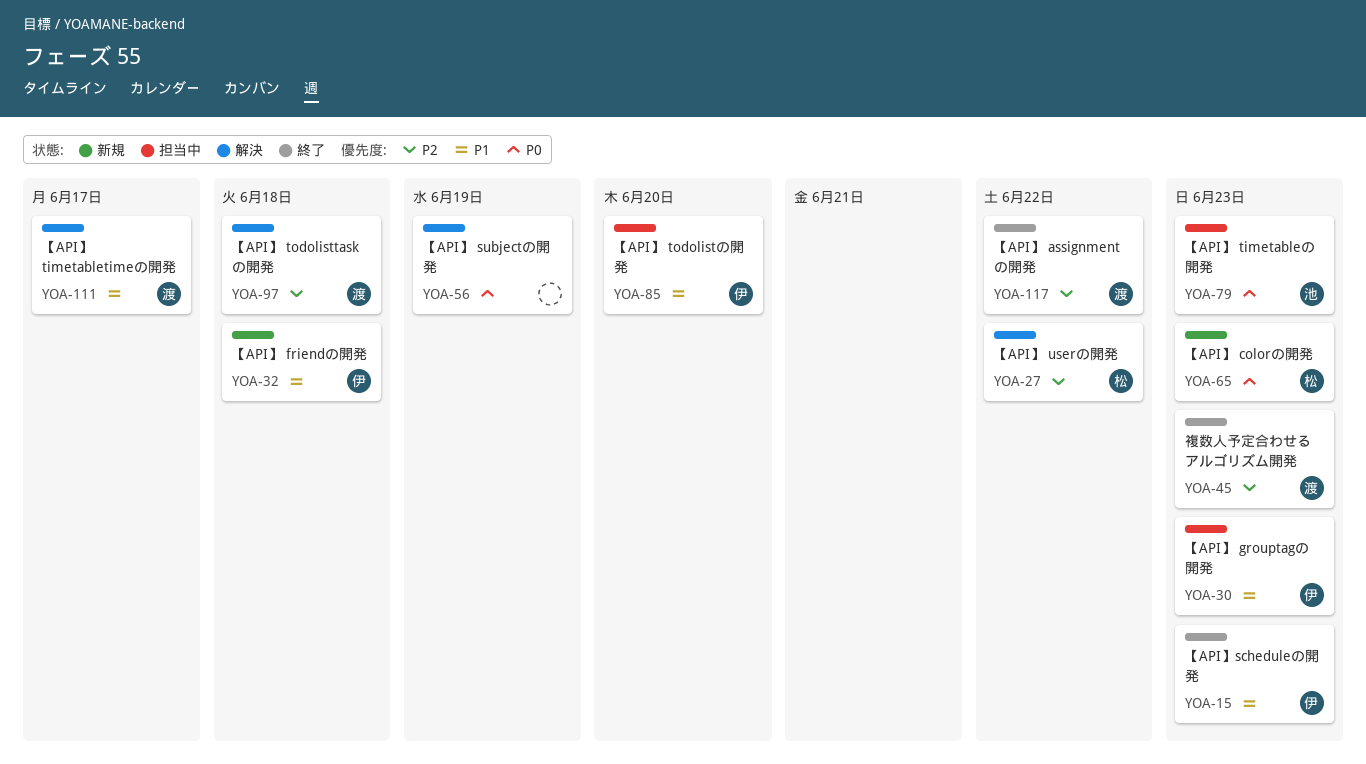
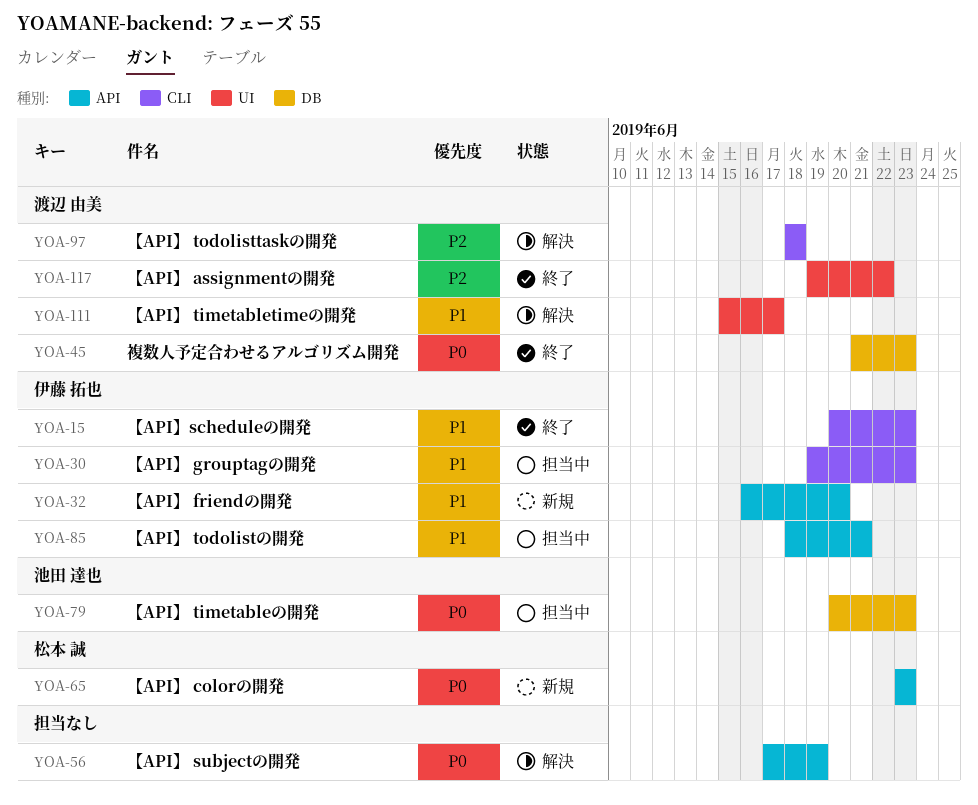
YOA-27: present -> none
YOA-32, due: Jun 18 -> Jun 20
YOA-45, priority: P2 -> P0
YOA-85, due: Jun 20 -> Jun 21

